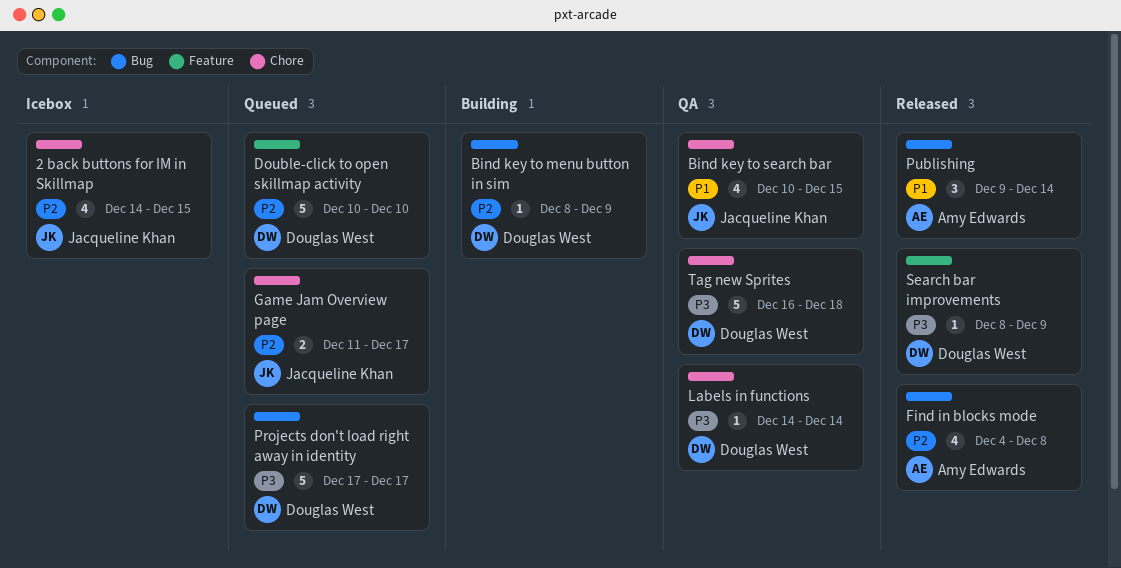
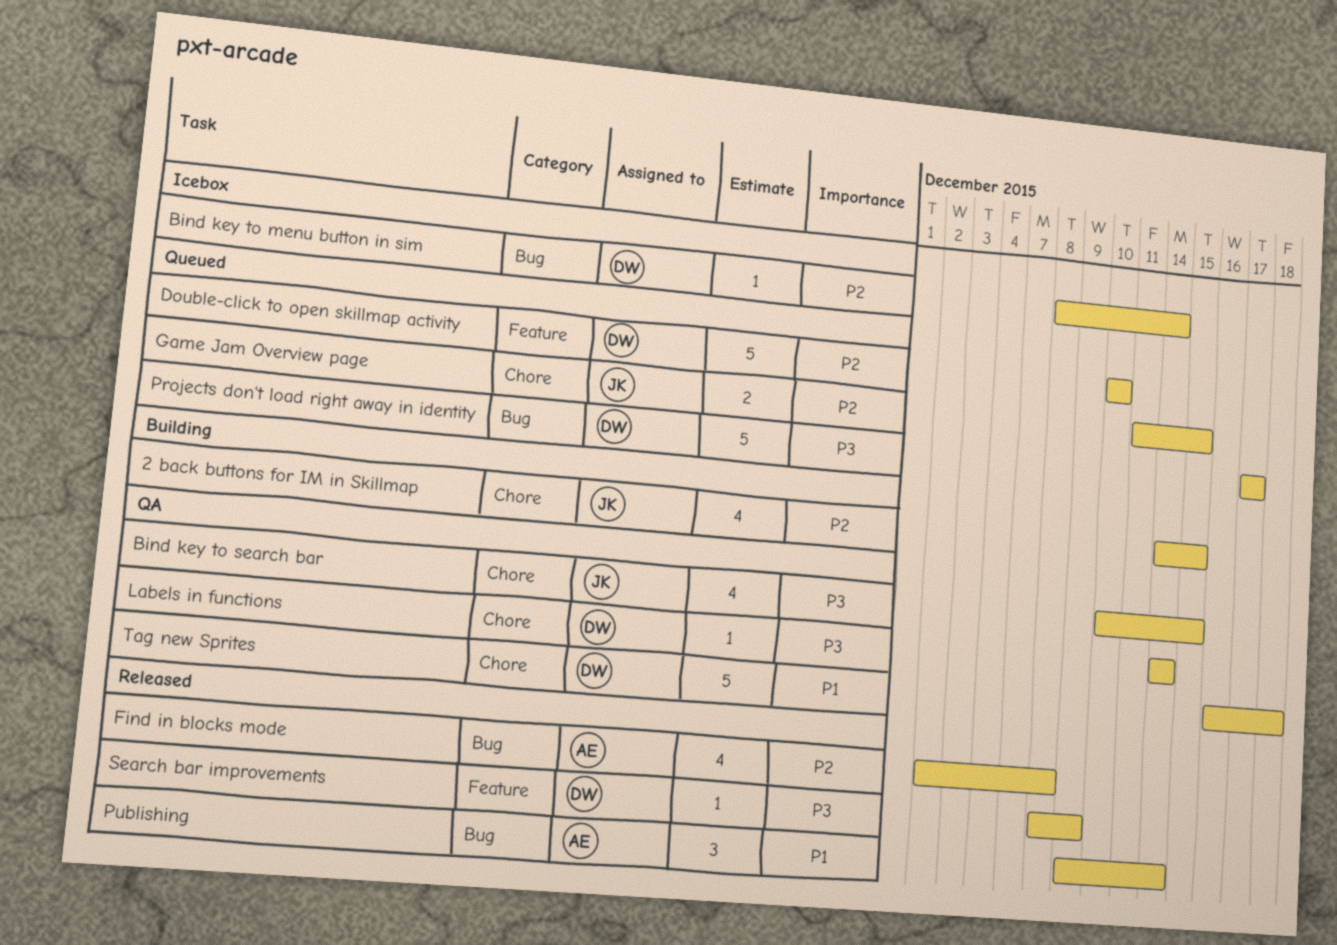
2 back buttons for IM in Skillmap, status: Icebox -> Building
Bind key to menu button in sim, status: Building -> Icebox
Bind key to menu button in sim, due: Dec 9 -> Dec 14
Bind key to search bar, priority: P1 -> P3
Find in blocks mode, start: Dec 4 -> Dec 2
Game Jam Overview page, due: Dec 17 -> Dec 15
Tag new Sprites, priority: P3 -> P1

